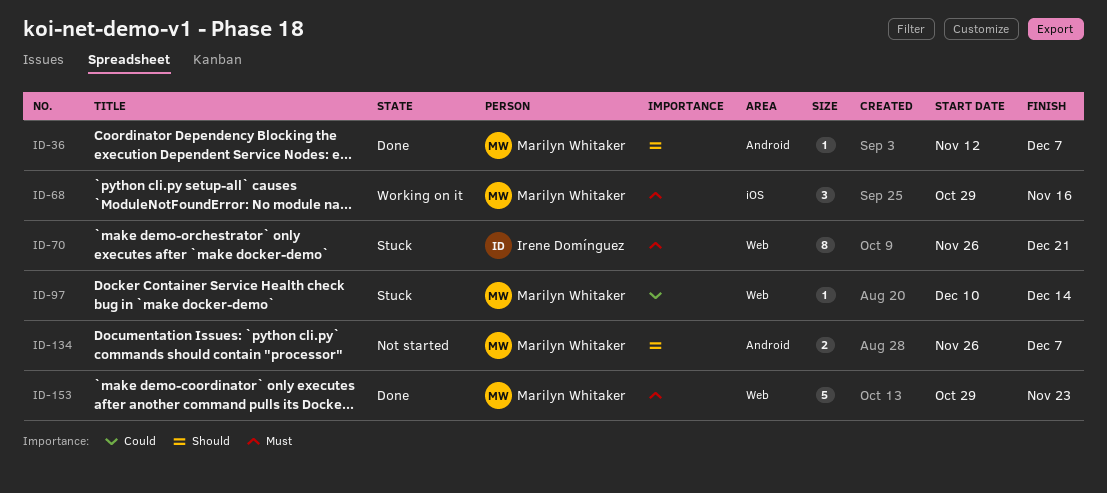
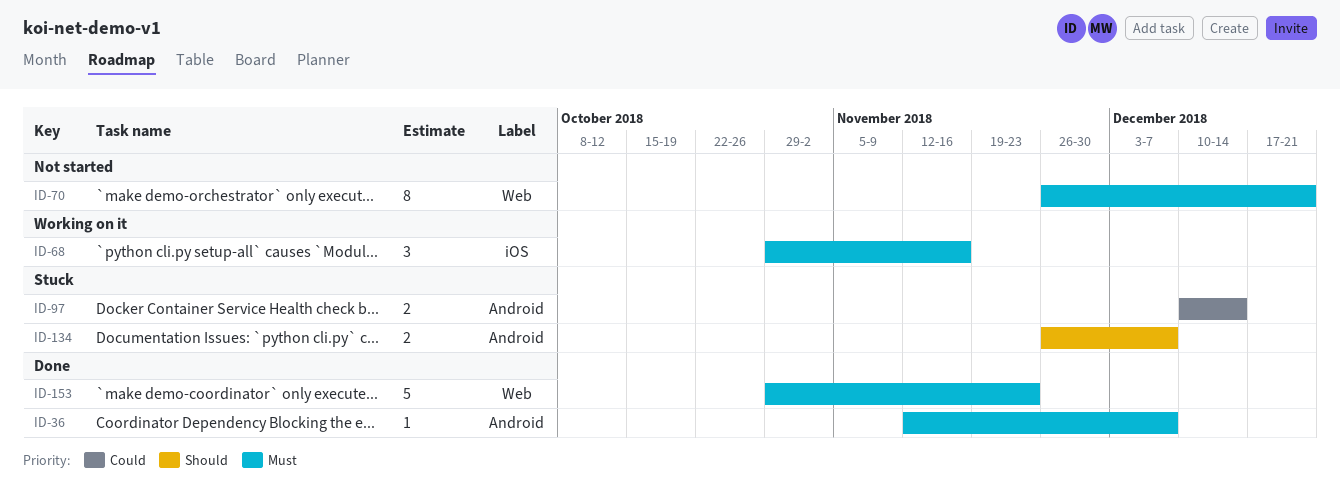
ID-36, priority: Should -> Must
ID-70, status: Stuck -> Not started
ID-97, label: Web -> Android
ID-97, estimate: 1 -> 2
ID-134, status: Not started -> Stuck

